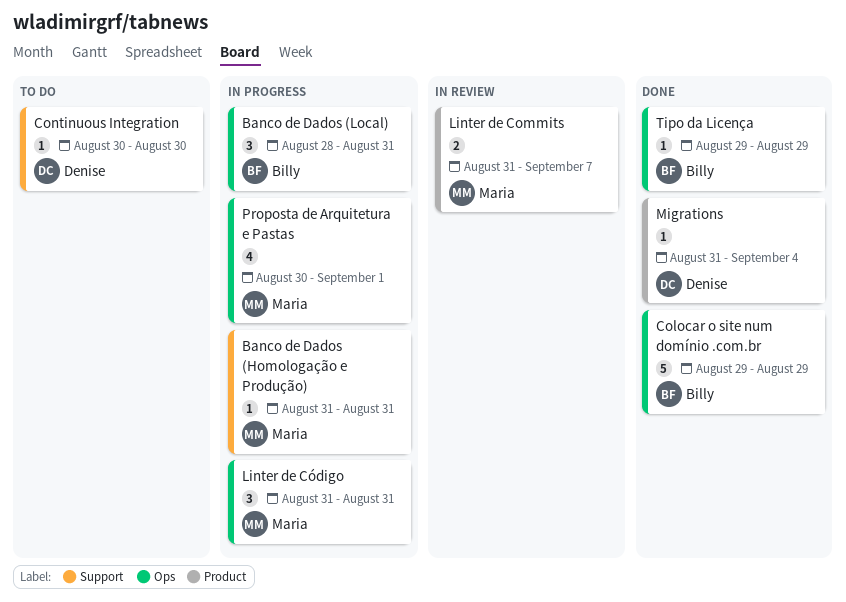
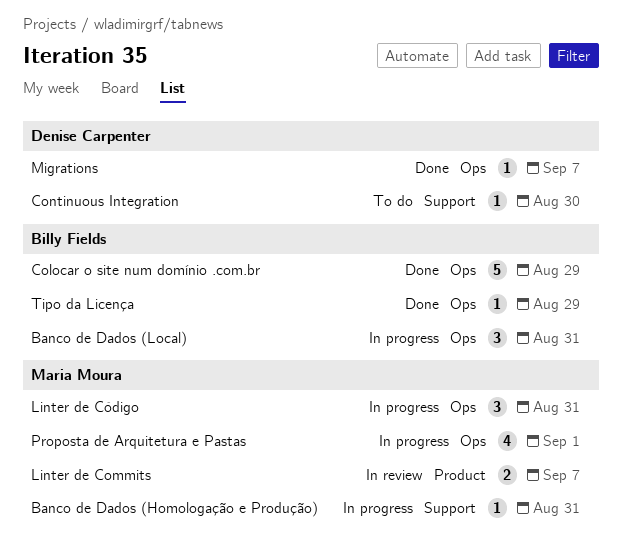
Migrations, label: Product -> Ops
Migrations, due: Sep 4 -> Sep 7

